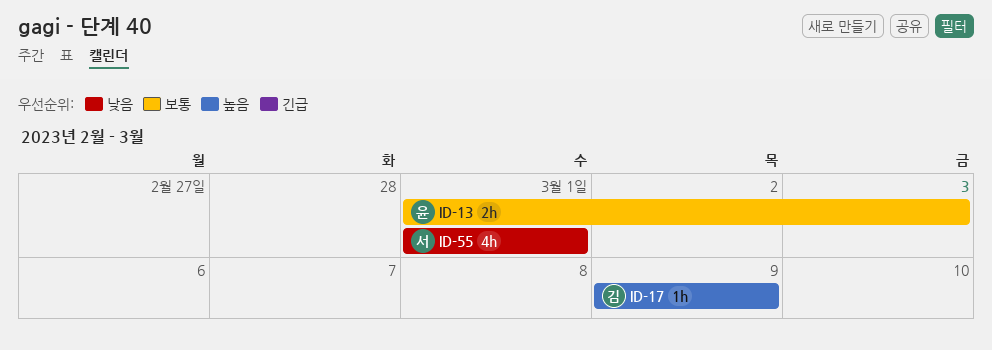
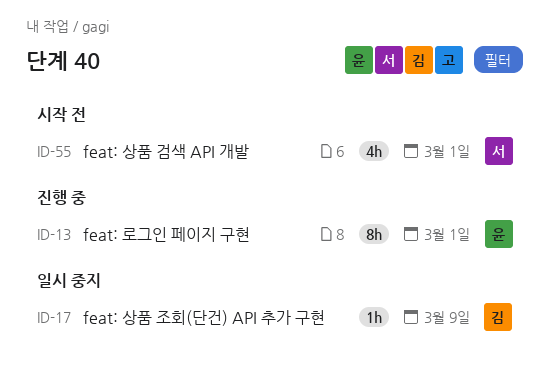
ID-13, estimate: 2h -> 8h
ID-13, due: Mar 3 -> Mar 1

